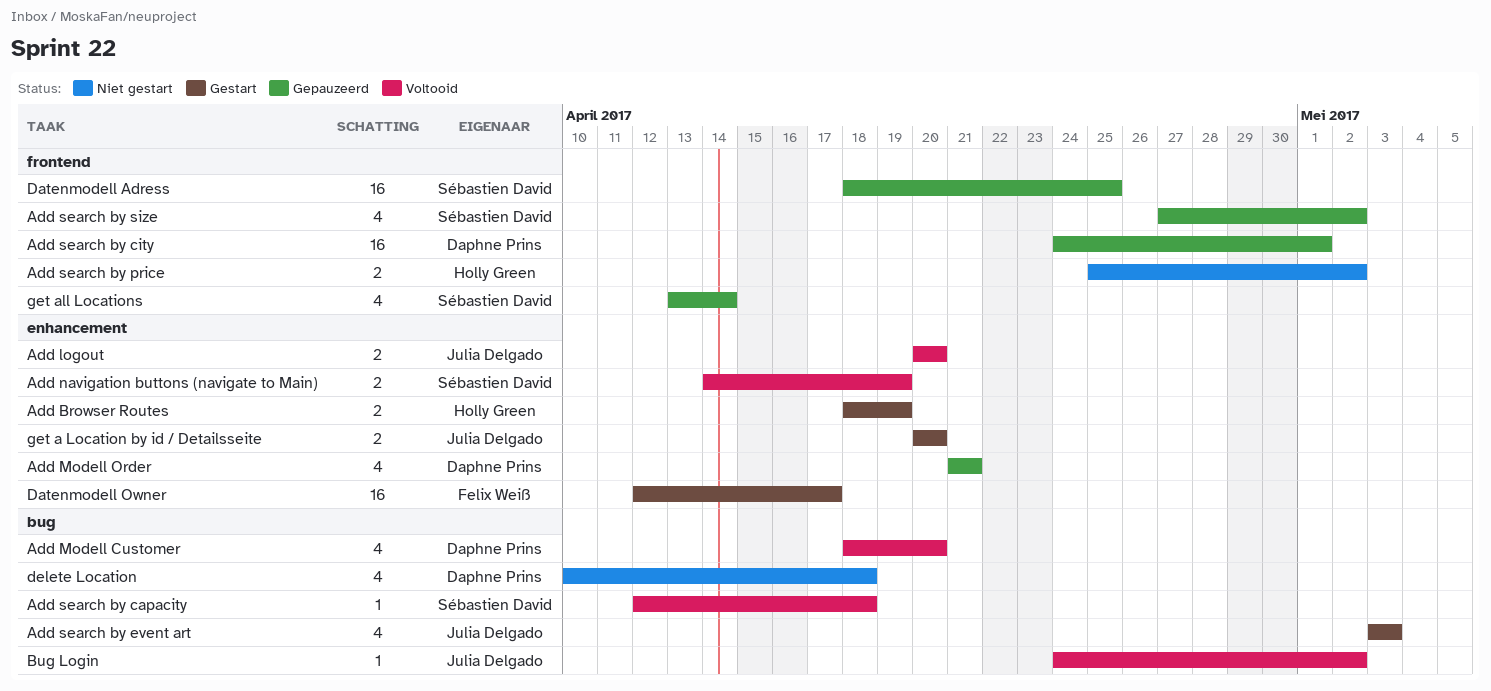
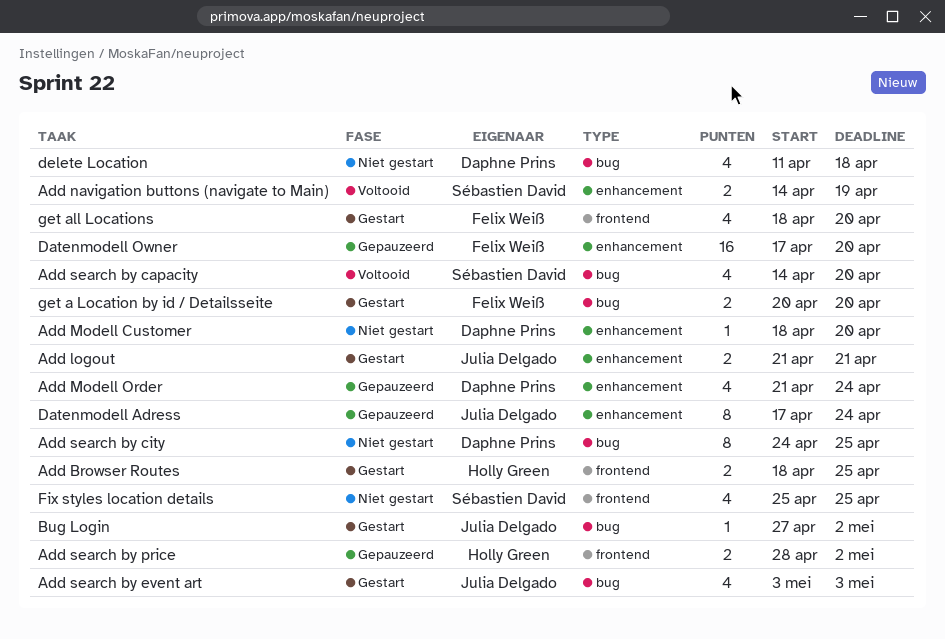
Add Browser Routes, label: enhancement -> frontend
Add Browser Routes, due: Apr 19 -> Apr 25
Add logout, status: Voltooid -> Gestart
Add logout, start: Apr 20 -> Apr 21
Add logout, due: Apr 20 -> Apr 21
Add Modell Customer, status: Voltooid -> Niet gestart
Add Modell Customer, label: bug -> enhancement
Add Modell Customer, estimate: 4 -> 1
Add Modell Order, due: Apr 21 -> Apr 24
Add search by capacity, estimate: 1 -> 4
Add search by capacity, start: Apr 12 -> Apr 14
Add search by capacity, due: Apr 18 -> Apr 20
Add search by city, status: Gepauzeerd -> Niet gestart
Add search by city, label: frontend -> bug
Add search by city, estimate: 16 -> 8
Add search by city, due: May 1 -> Apr 25
Add search by price, status: Niet gestart -> Gepauzeerd
Add search by price, start: Apr 25 -> Apr 28
Add search by size: present -> none
Bug Login, status: Voltooid -> Gestart
Bug Login, start: Apr 24 -> Apr 27
Datenmodell Adress, owner: Sébastien David -> Julia Delgado
Datenmodell Adress, label: frontend -> enhancement
Datenmodell Adress, estimate: 16 -> 8
Datenmodell Adress, start: Apr 18 -> Apr 17
Datenmodell Adress, due: Apr 25 -> Apr 24
Datenmodell Owner, status: Gestart -> Gepauzeerd
Datenmodell Owner, start: Apr 12 -> Apr 17
Datenmodell Owner, due: Apr 17 -> Apr 20
delete Location, start: Apr 10 -> Apr 11
Fix styles location details: none -> present
get a Location by id / Detailsseite, owner: Julia Delgado -> Felix Weiß
get a Location by id / Detailsseite, label: enhancement -> bug
get all Locations, status: Gepauzeerd -> Gestart
get all Locations, owner: Sébastien David -> Felix Weiß
get all Locations, start: Apr 13 -> Apr 18
get all Locations, due: Apr 14 -> Apr 20

